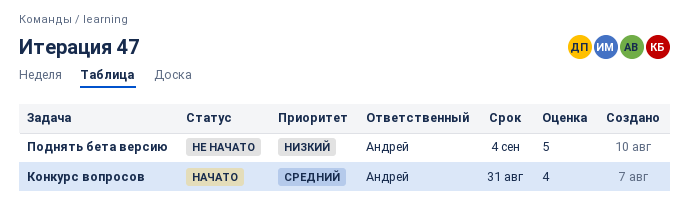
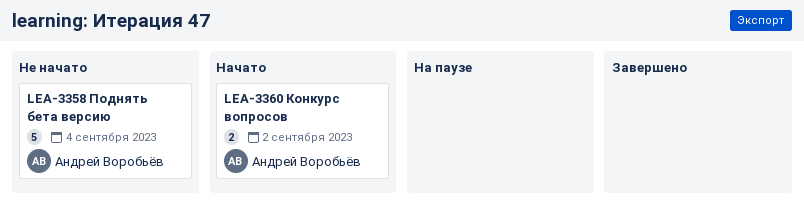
Конкурс вопросов, estimate: 4 -> 2
Конкурс вопросов, due: Aug 31 -> Sep 2

